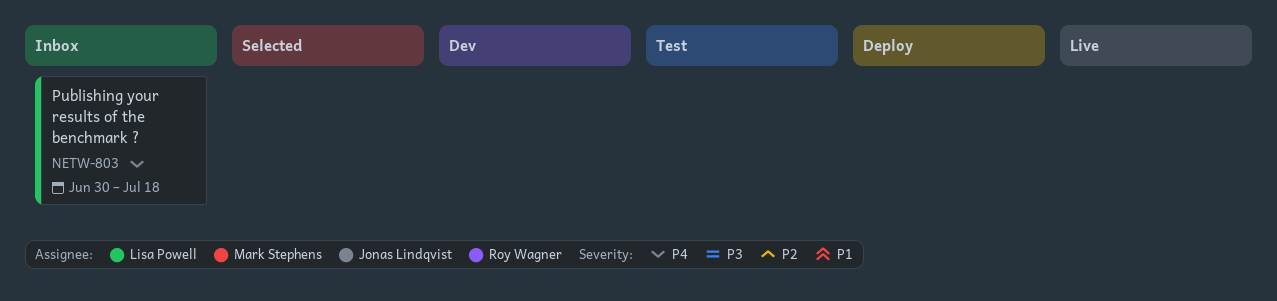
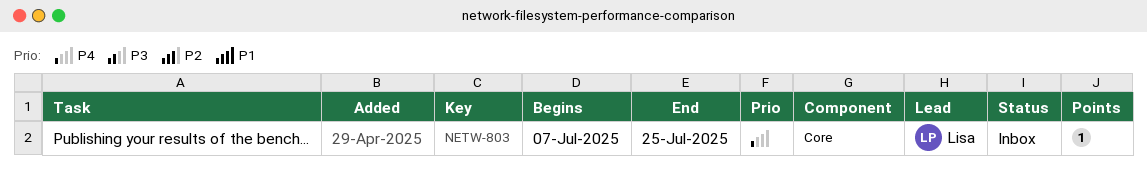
NETW-803, start: Jun 30 -> Jul 7
NETW-803, due: Jul 18 -> Jul 25

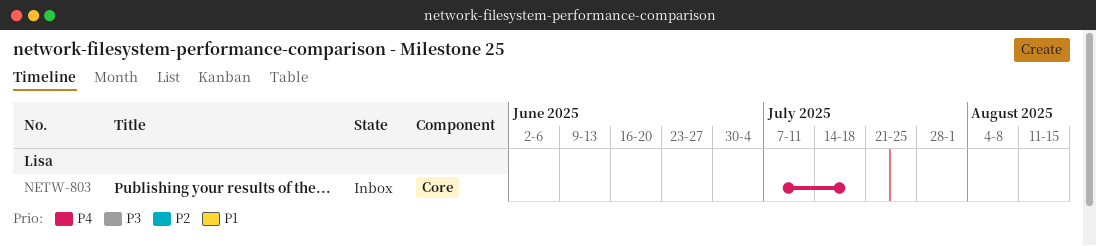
NETW-803, due: Jul 25 -> Jul 18

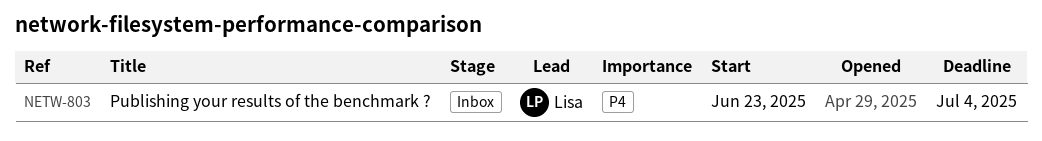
NETW-803, start: Jul 7 -> Jun 23
NETW-803, due: Jul 18 -> Jul 4

